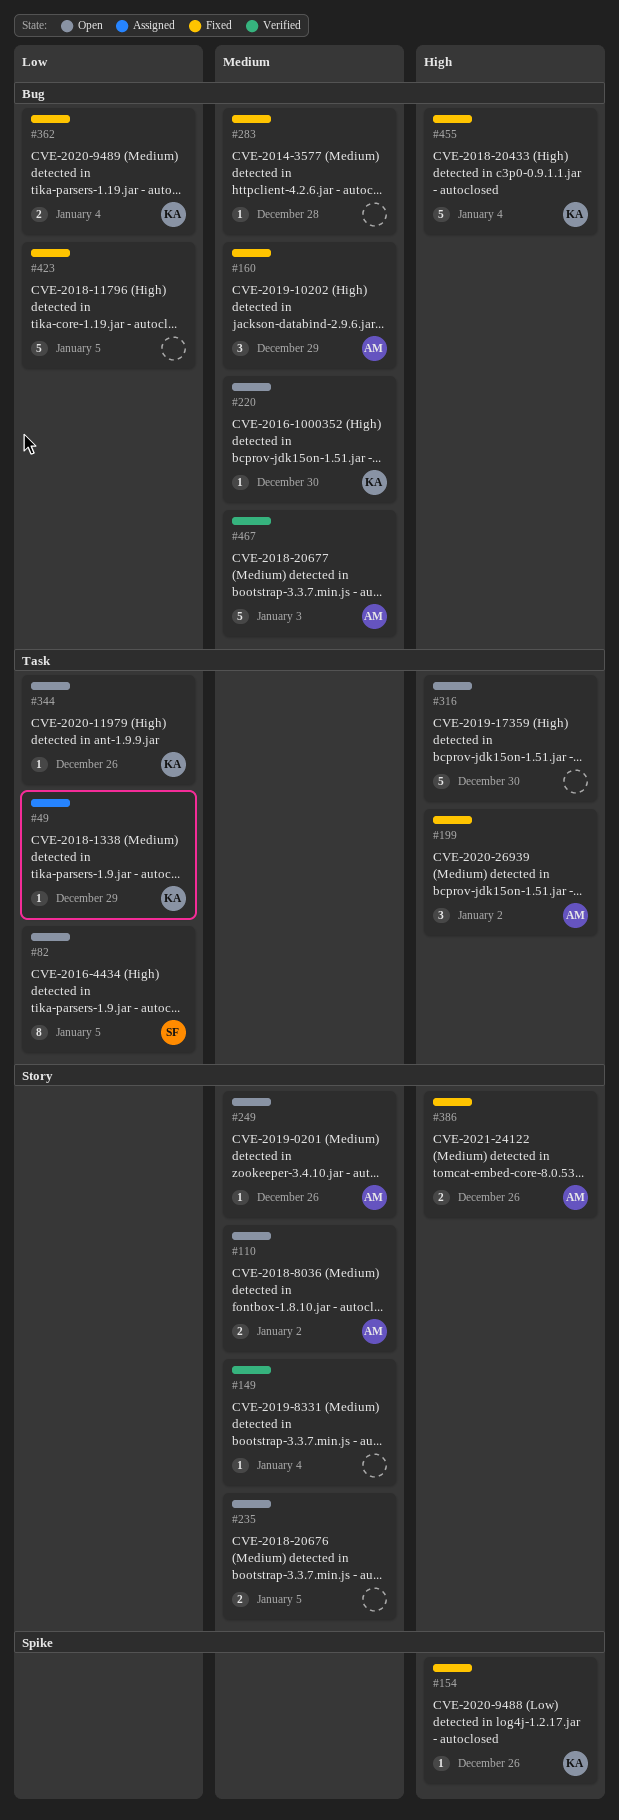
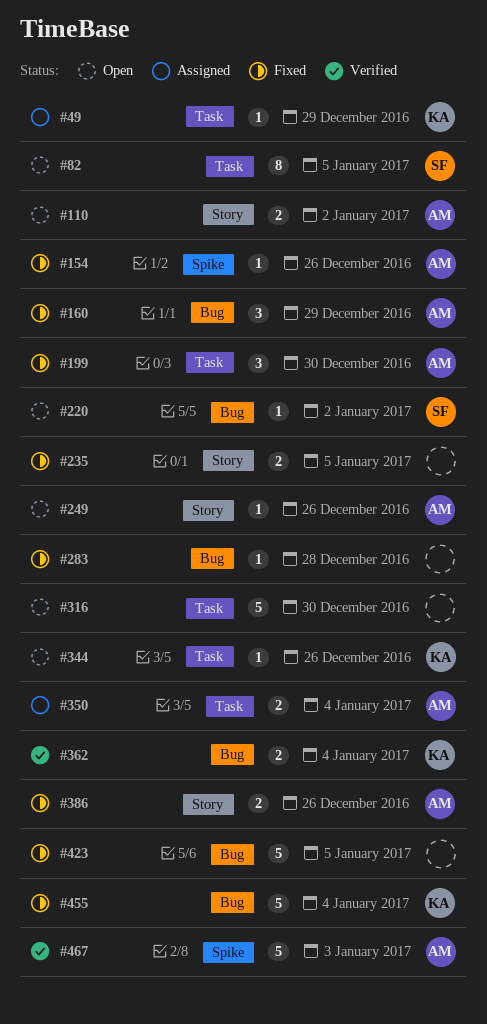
#149: present -> none
#154, owner: KA -> AM
#199, due: Jan 2 -> Dec 30
#220, owner: KA -> SF
#220, due: Dec 30 -> Jan 2
#235, status: Open -> Fixed
#350: none -> present
#362, status: Fixed -> Verified
#467, label: Bug -> Spike

